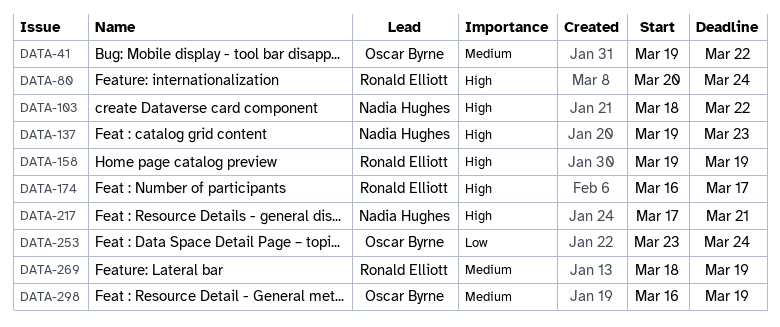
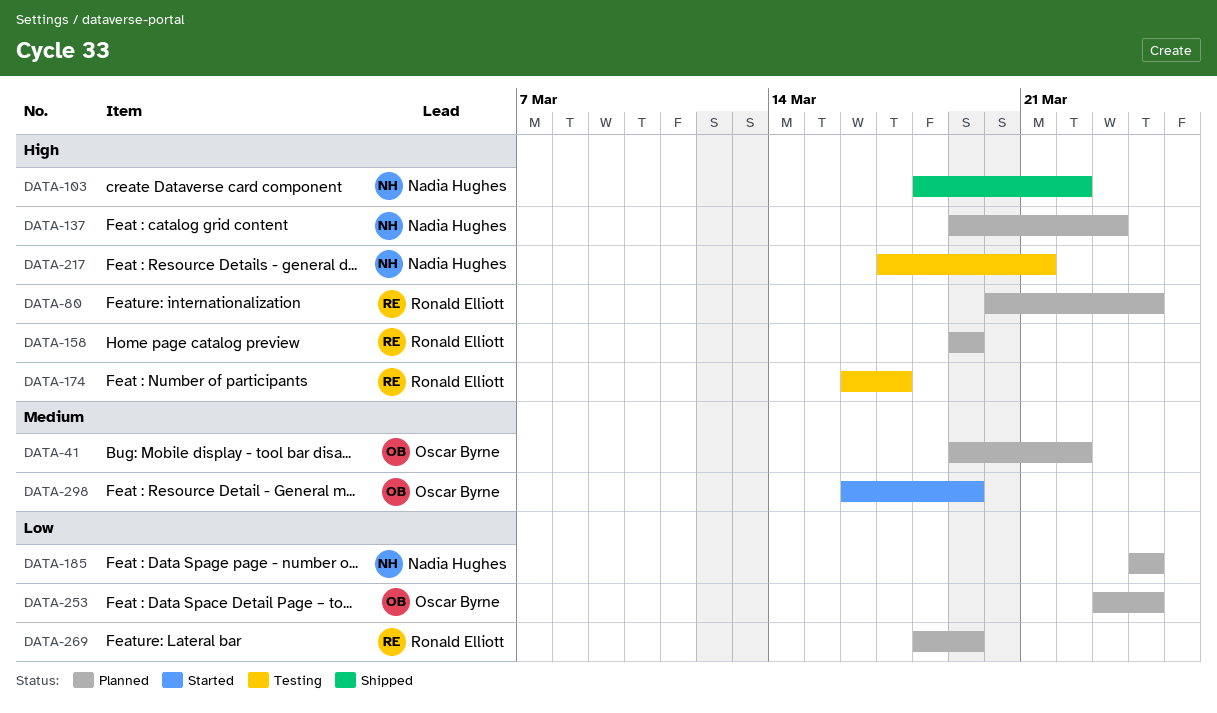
DATA-185: none -> present
DATA-269, priority: Medium -> Low

